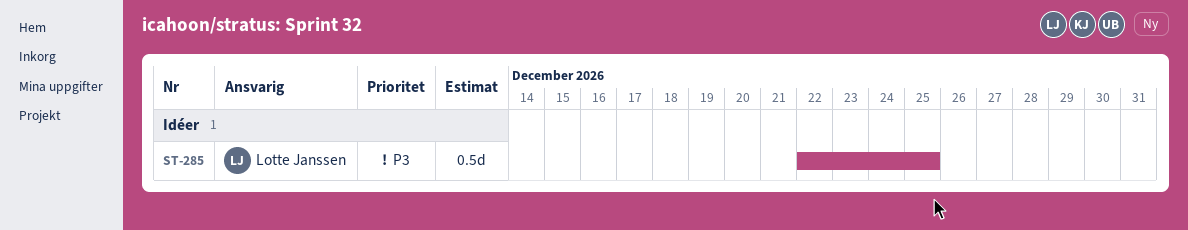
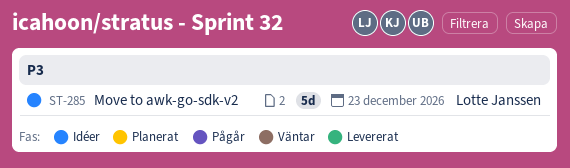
ST-285, estimate: 0.5d -> 5d
ST-285, due: Dec 25 -> Dec 23

